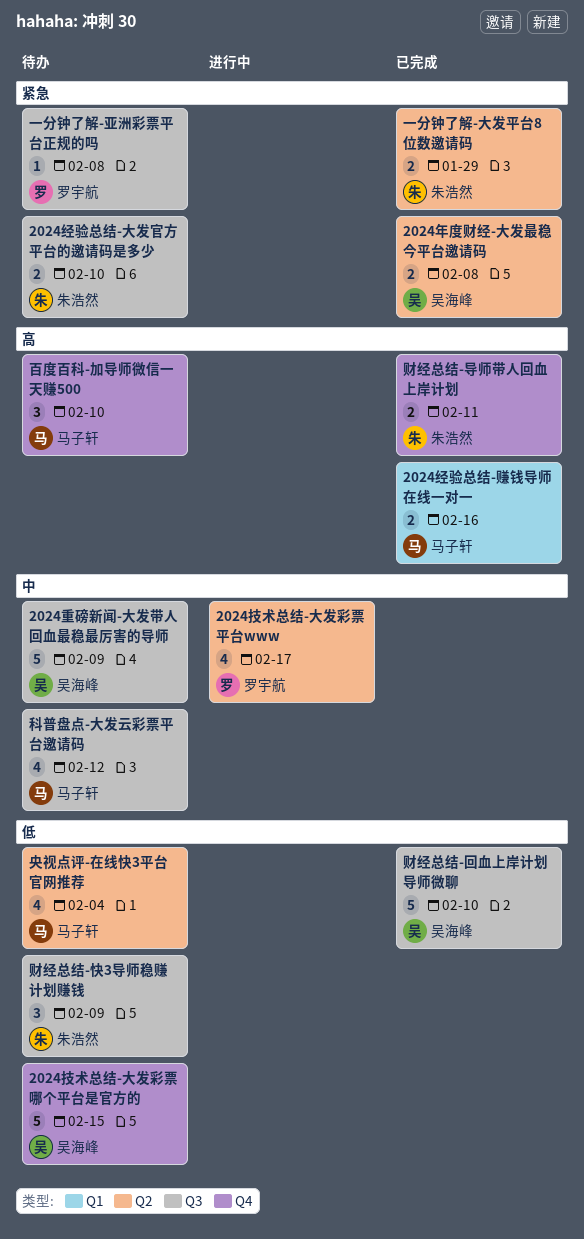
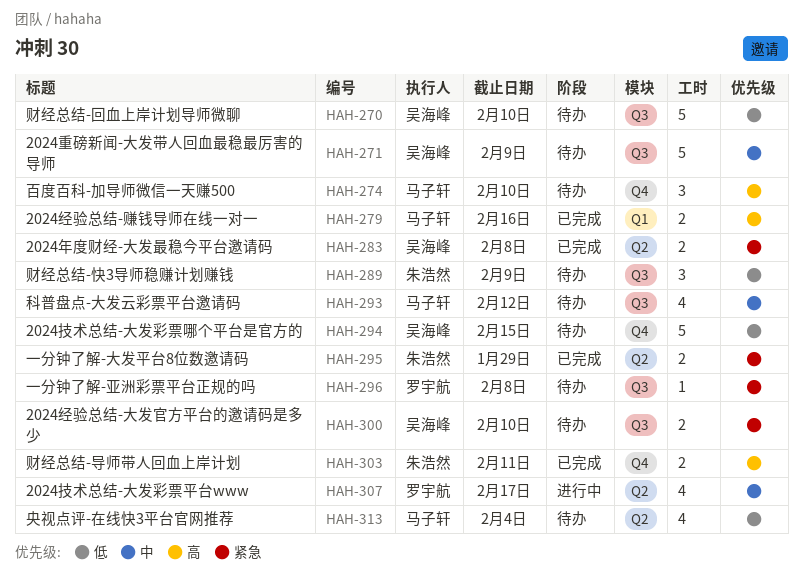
2024经验总结-大发官方平台的邀请码是多少, owner: 朱浩然 -> 吴海峰
财经总结-回血上岸计划导师微聊, status: 已完成 -> 待办

